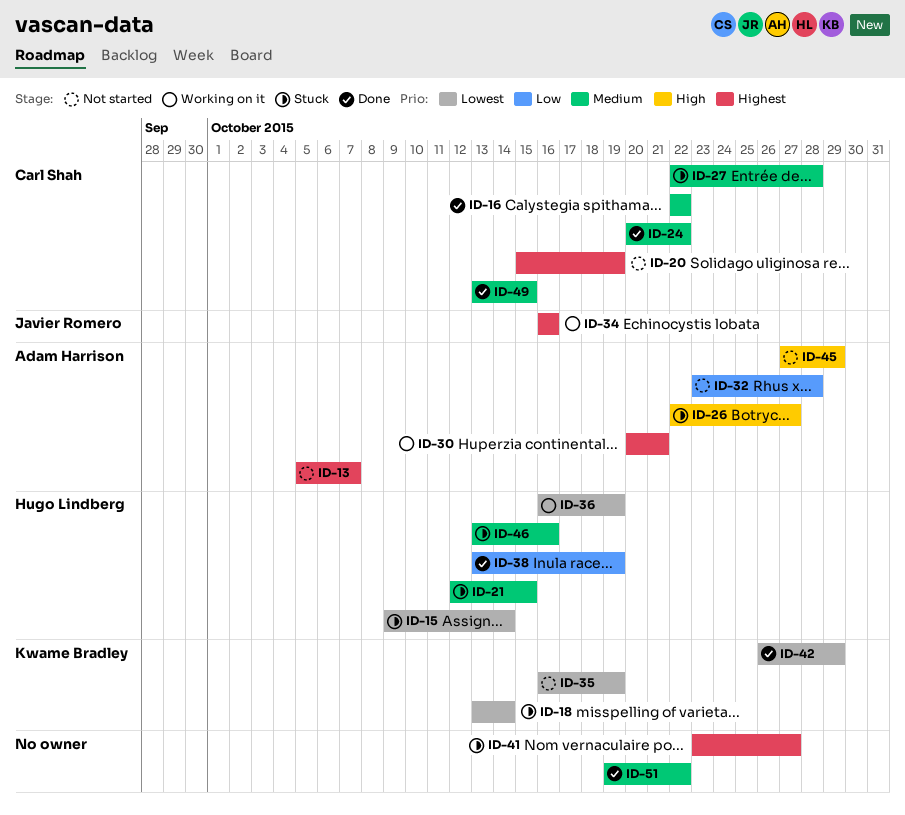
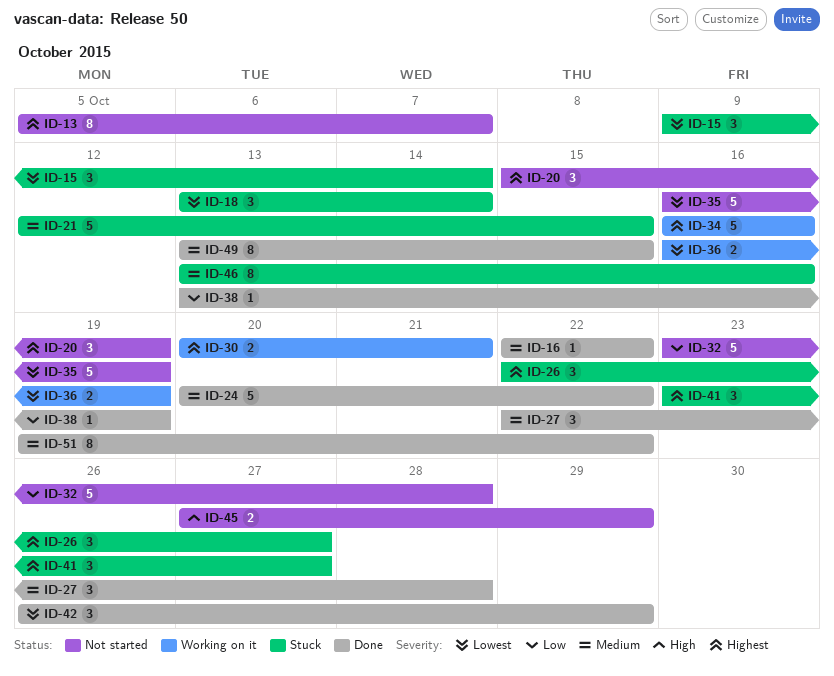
ID-26, priority: High -> Highest
ID-27, status: Stuck -> Done

